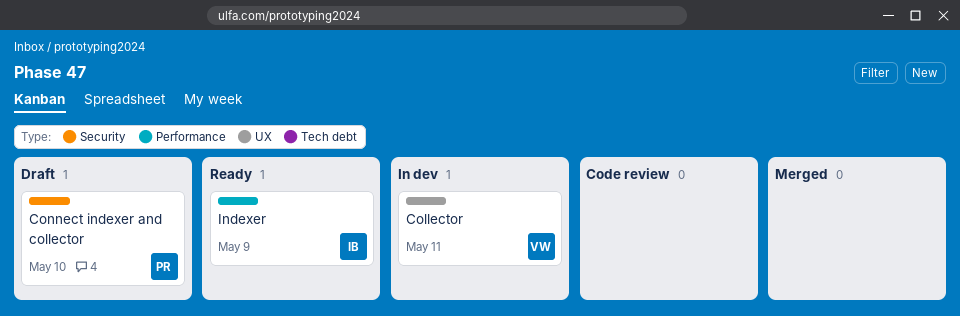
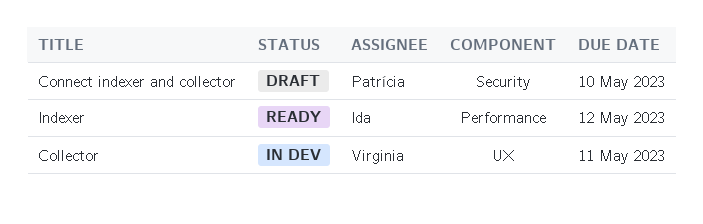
Indexer, due: May 9 -> May 12

